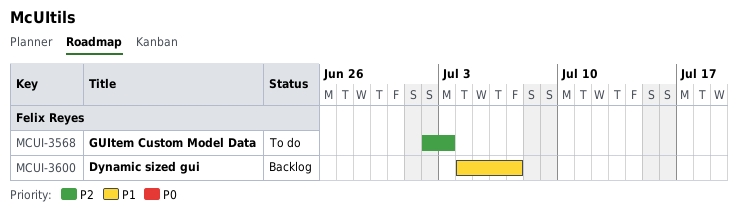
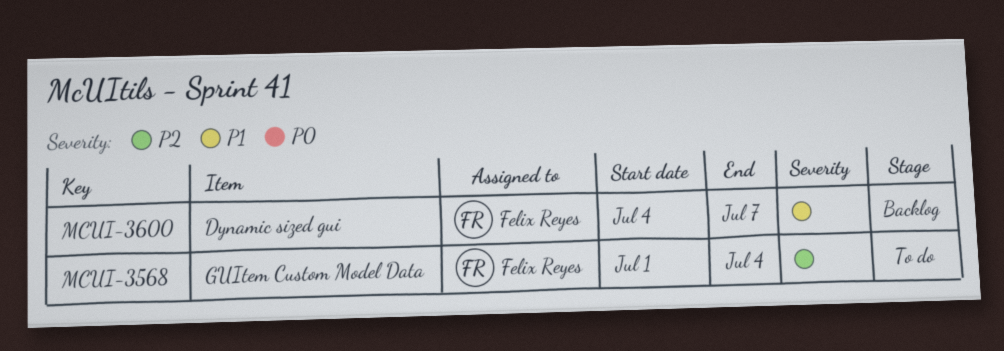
MCUI-3568, start: Jul 2 -> Jul 1
MCUI-3568, due: Jul 3 -> Jul 4

